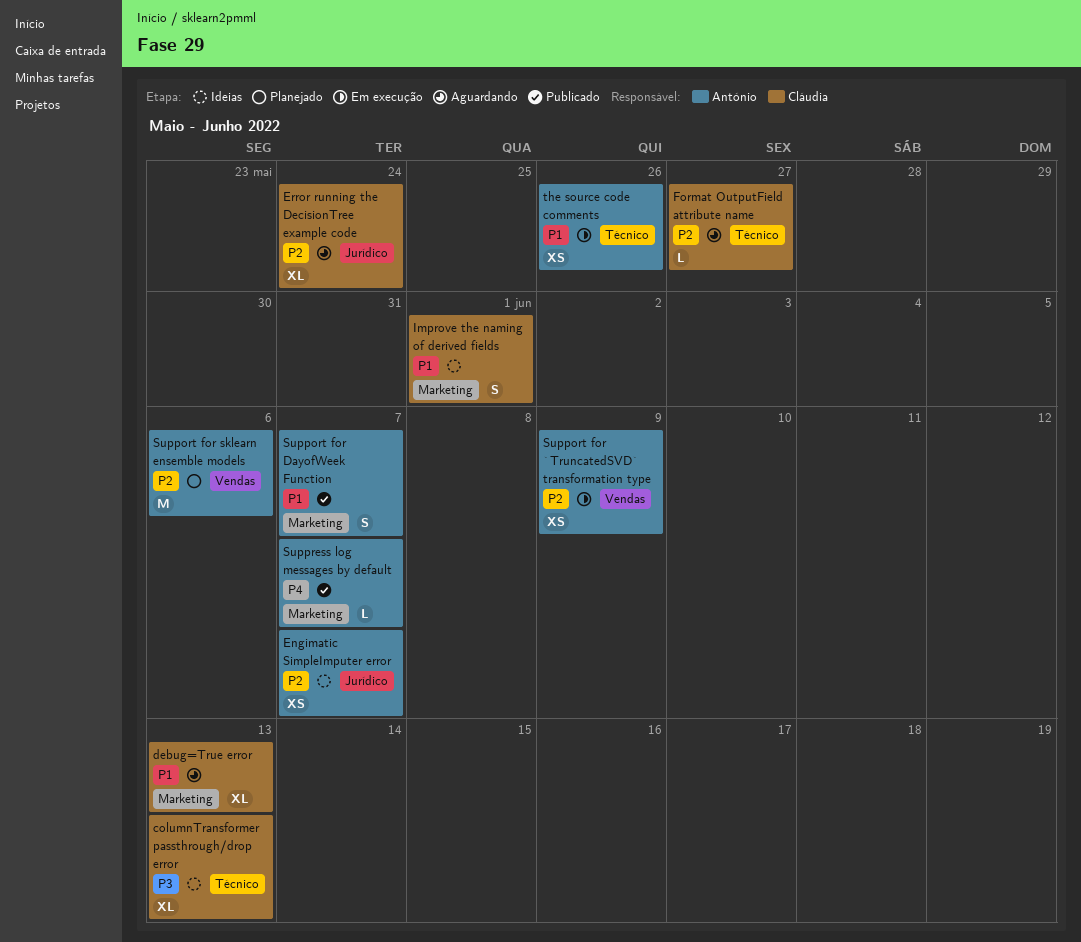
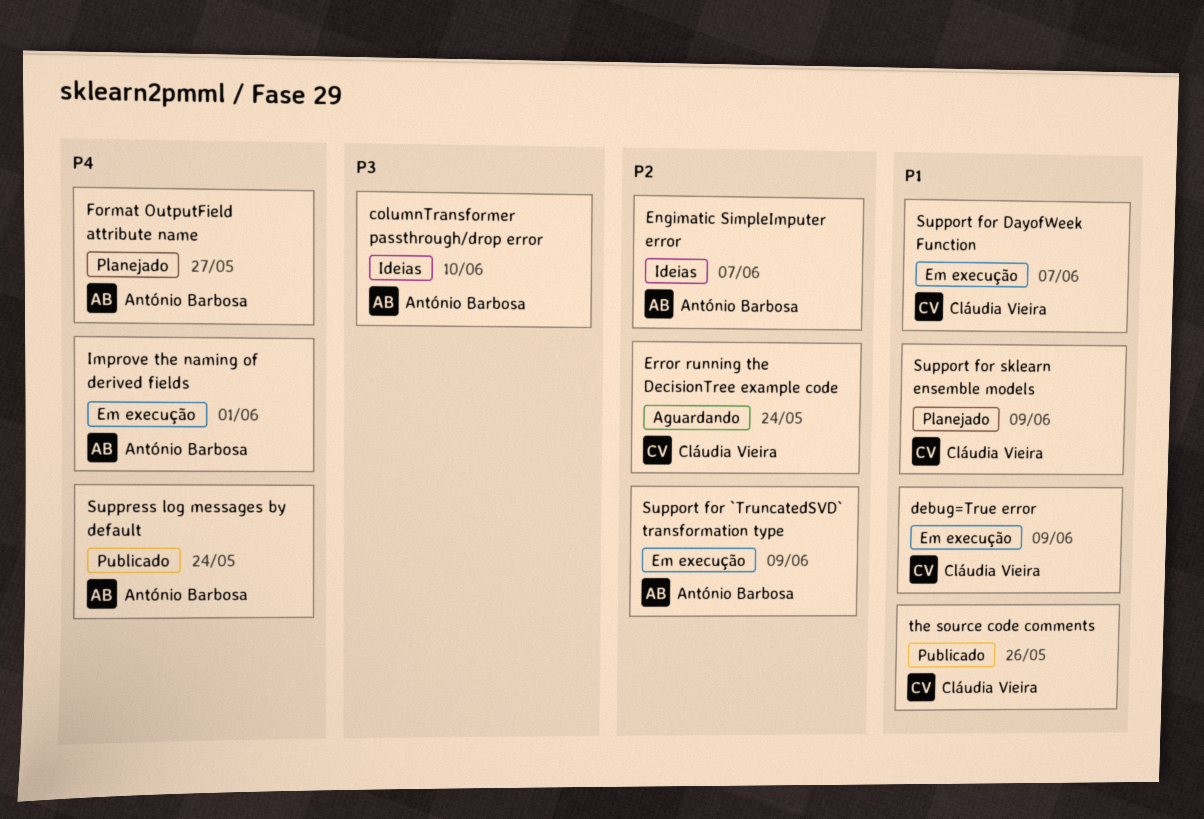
columnTransformer passthrough/drop error, owner: Cláudia Vieira -> António Barbosa
columnTransformer passthrough/drop error, due: Jun 13 -> Jun 10
debug=True error, status: Aguardando -> Em execução
debug=True error, due: Jun 13 -> Jun 9
Format OutputField attribute name, status: Aguardando -> Planejado
Format OutputField attribute name, owner: Cláudia Vieira -> António Barbosa
Format OutputField attribute name, priority: P2 -> P4
Improve the naming of derived fields, status: Ideias -> Em execução
Improve the naming of derived fields, owner: Cláudia Vieira -> António Barbosa
Improve the naming of derived fields, priority: P1 -> P4
Support for DayofWeek Function, status: Publicado -> Em execução
Support for DayofWeek Function, owner: António Barbosa -> Cláudia Vieira
Support for sklearn ensemble models, owner: António Barbosa -> Cláudia Vieira
Support for sklearn ensemble models, priority: P2 -> P1
Support for sklearn ensemble models, due: Jun 6 -> Jun 9
Suppress log messages by default, due: Jun 7 -> May 24
the source code comments, status: Em execução -> Publicado
the source code comments, owner: António Barbosa -> Cláudia Vieira

